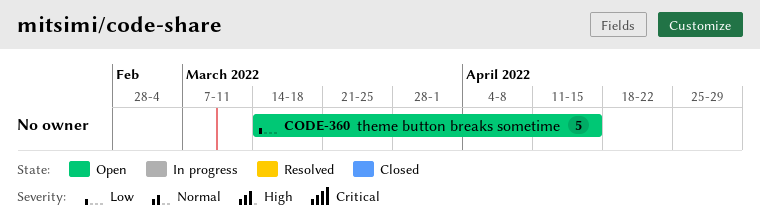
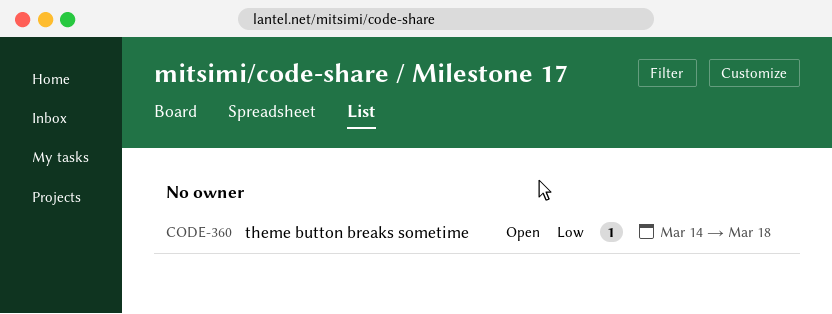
CODE-360, estimate: 5 -> 1
CODE-360, due: Apr 15 -> Mar 18

